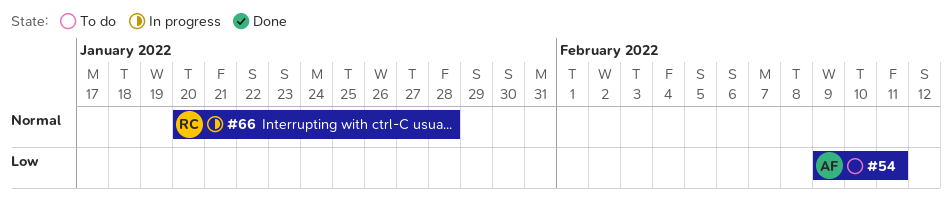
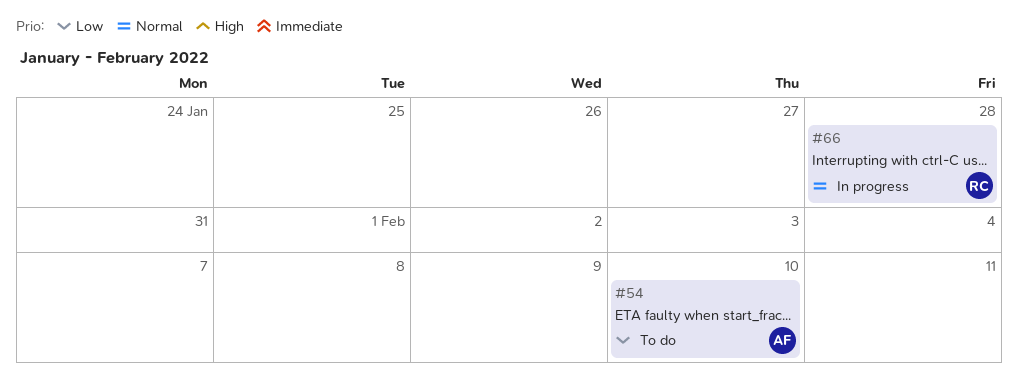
#54, due: Feb 11 -> Feb 10

